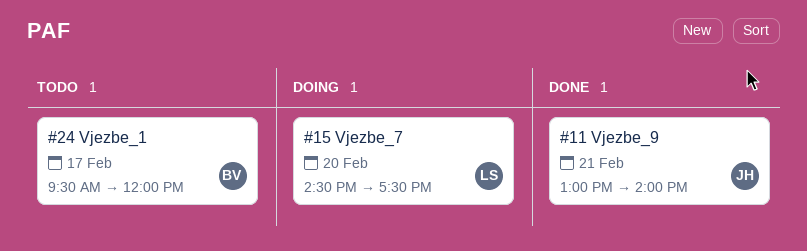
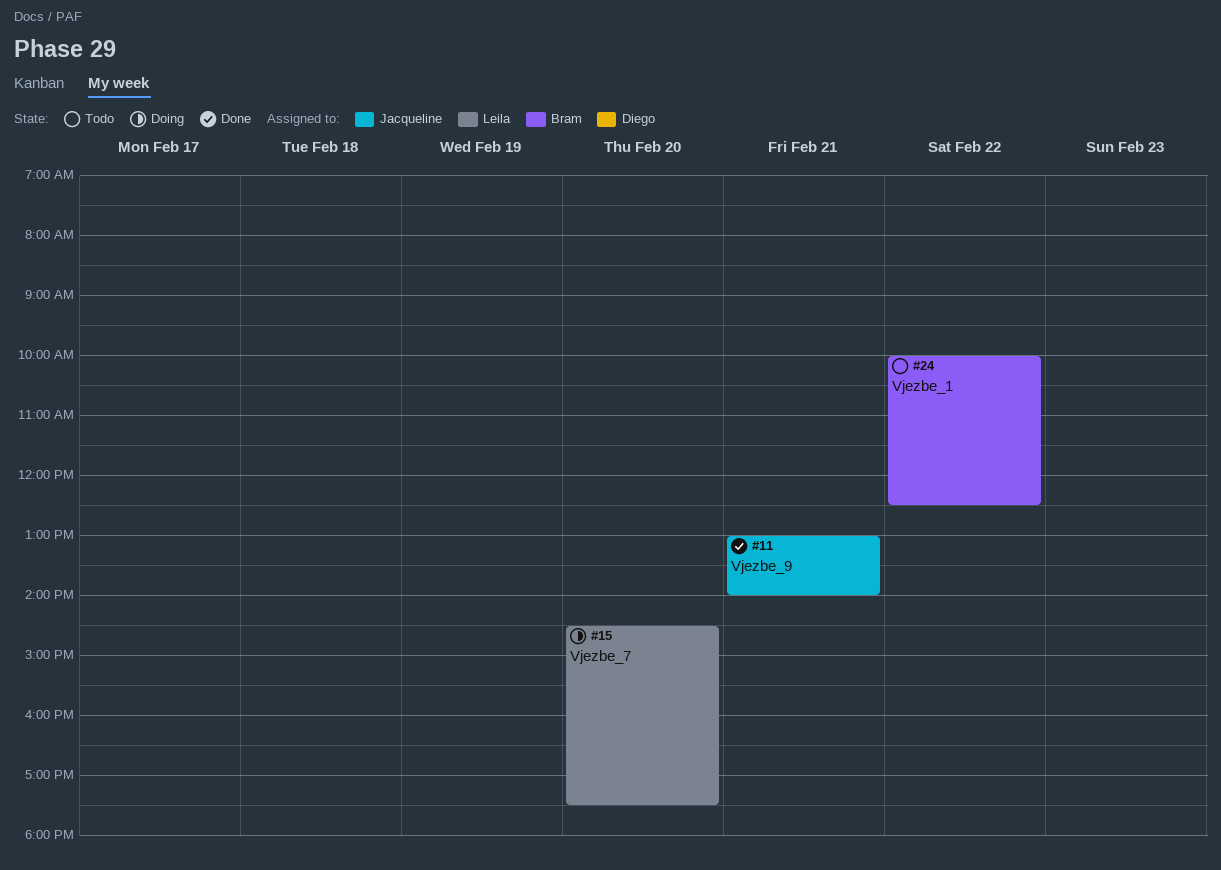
#24, day: Feb 17 -> Feb 22
#24, begins: 09:30 -> 10:00
#24, ends: 12:00 -> 12:30

